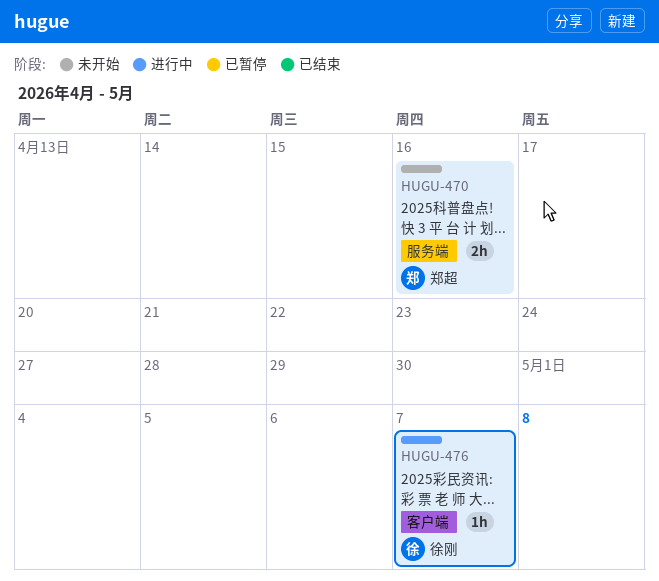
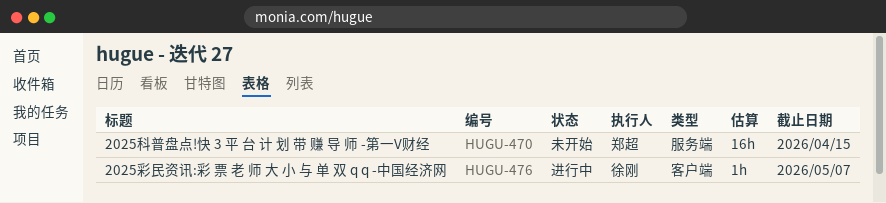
HUGU-470, estimate: 2h -> 16h
HUGU-470, due: Apr 16 -> Apr 15

